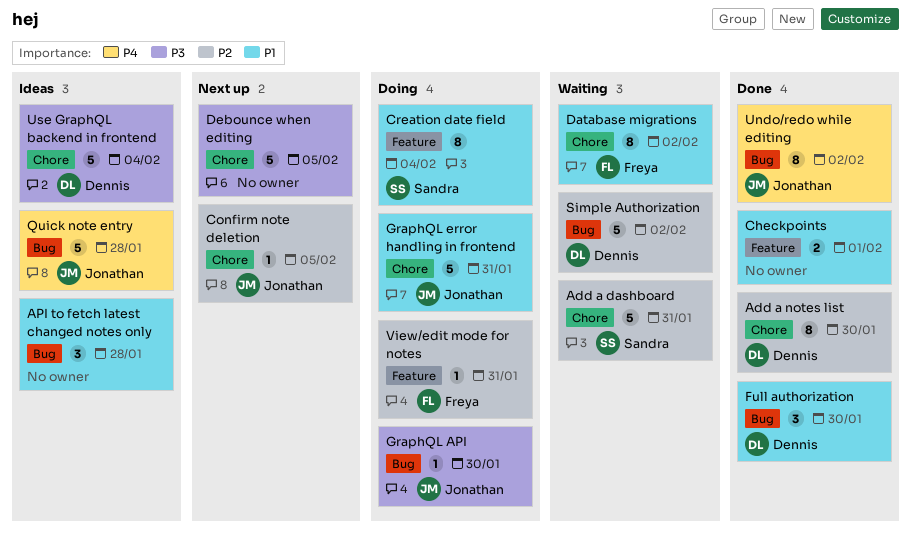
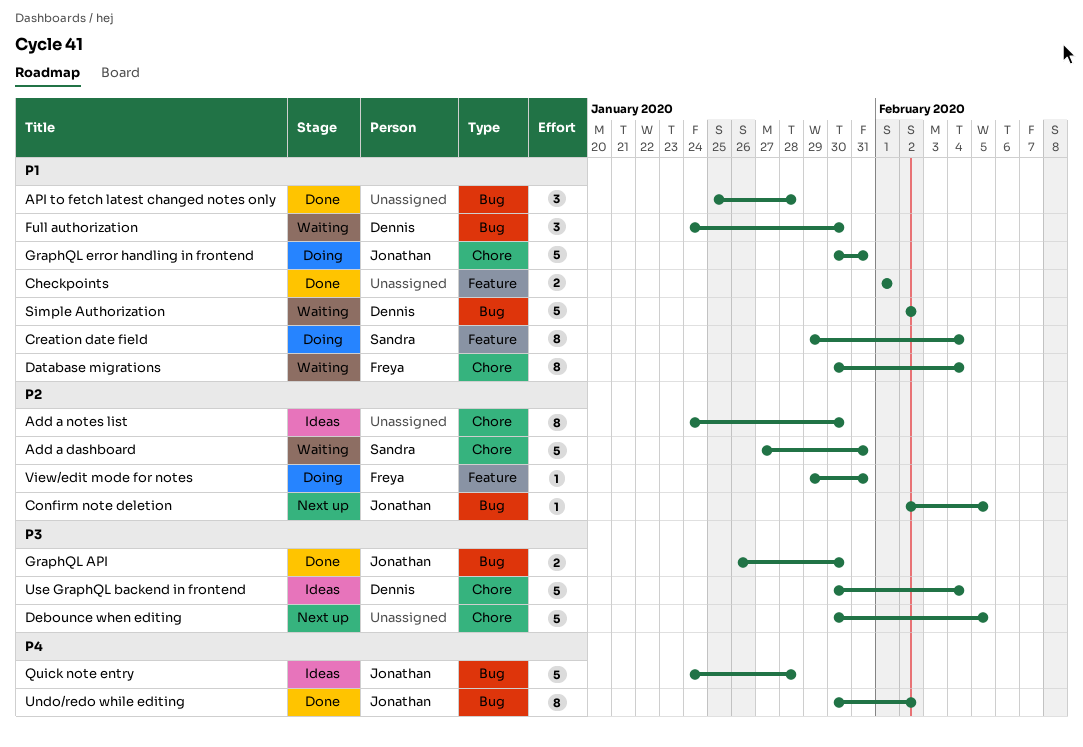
Add a notes list, status: Done -> Ideas
Add a notes list, owner: Dennis -> none
API to fetch latest changed notes only, status: Ideas -> Done
Confirm note deletion, label: Chore -> Bug
Database migrations, due: Feb 2 -> Feb 4
Full authorization, status: Done -> Waiting
GraphQL API, status: Doing -> Done
GraphQL API, estimate: 1 -> 2
Simple Authorization, priority: P2 -> P1

